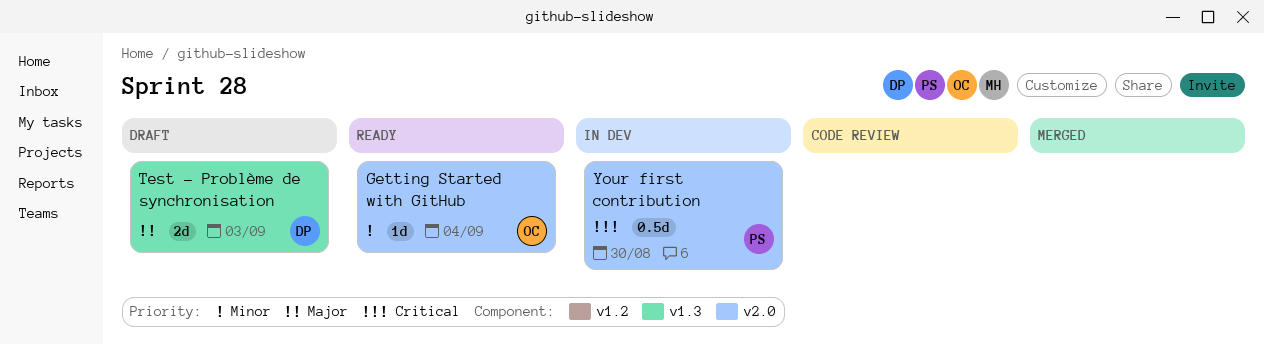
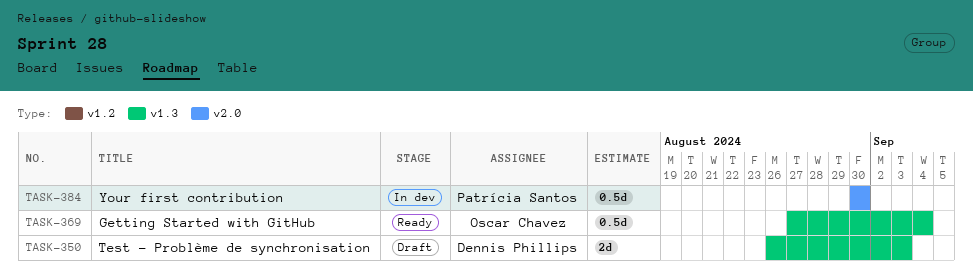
Getting Started with GitHub, label: v2.0 -> v1.3
Getting Started with GitHub, estimate: 1d -> 0.5d

